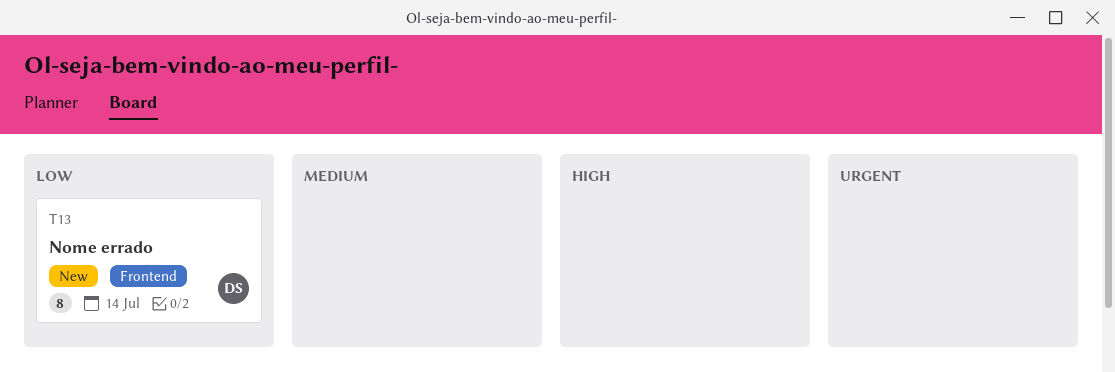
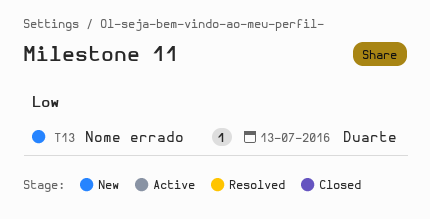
T13, estimate: 8 -> 1
T13, due: Jul 14 -> Jul 13

